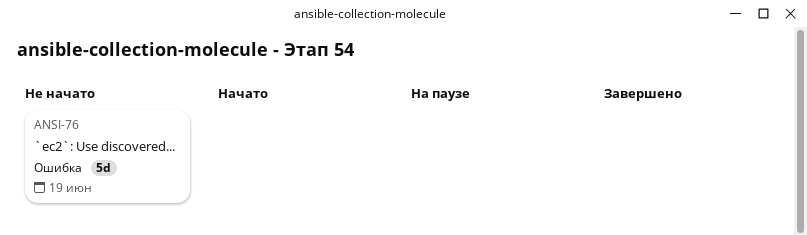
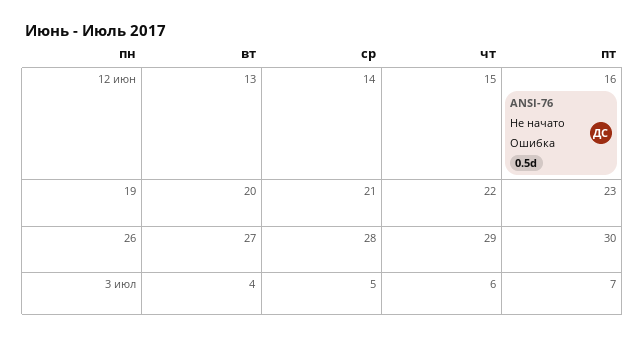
ANSI-76, estimate: 5d -> 0.5d
ANSI-76, due: Jun 19 -> Jun 16

